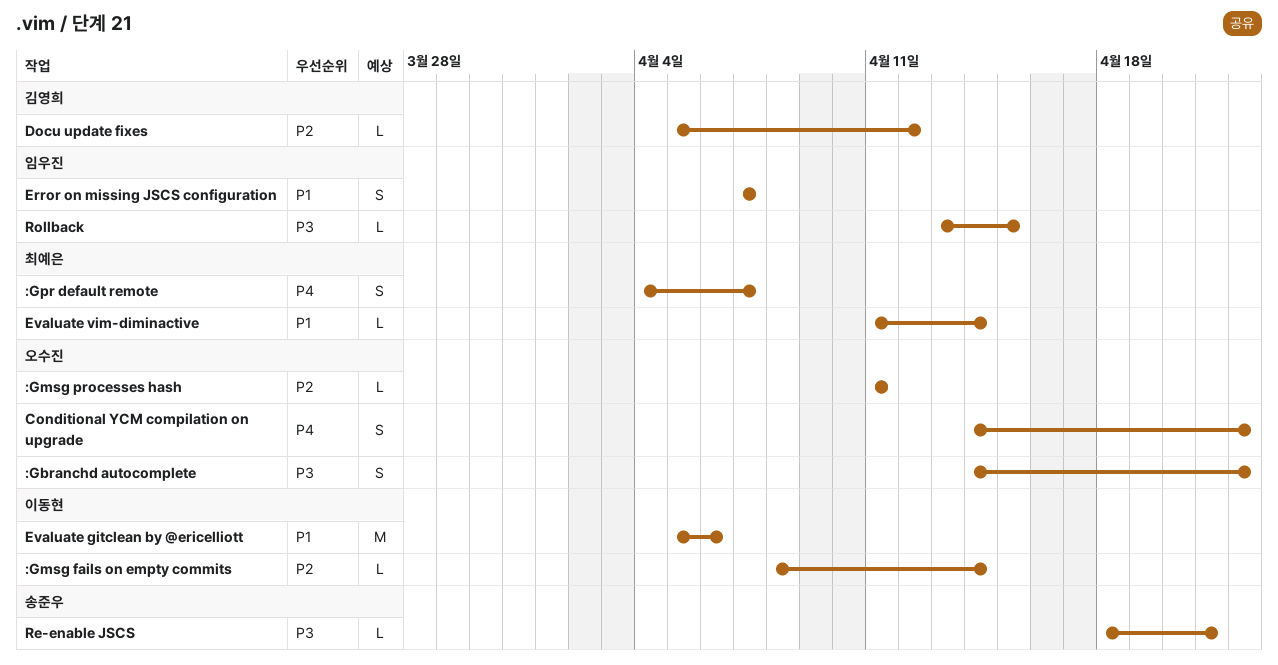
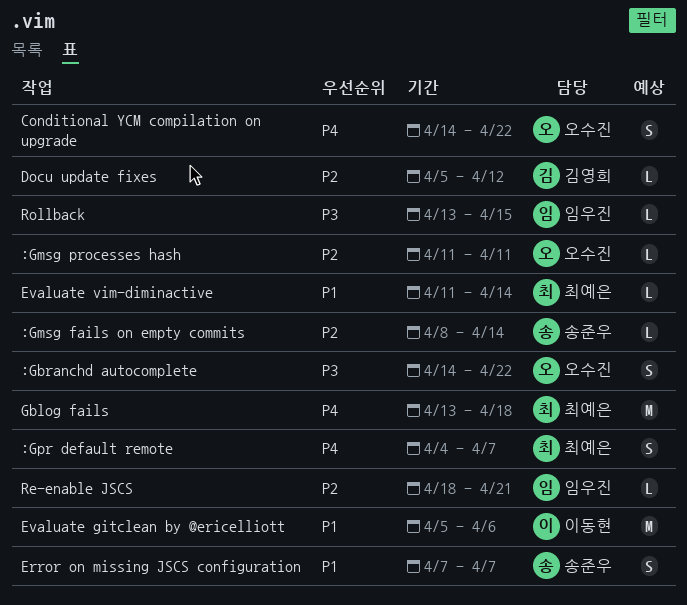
:Gmsg fails on empty commits, owner: 이동현 -> 송준우
Error on missing JSCS configuration, owner: 임우진 -> 송준우
Gblog fails: none -> present
Re-enable JSCS, owner: 송준우 -> 임우진
Re-enable JSCS, priority: P3 -> P2

